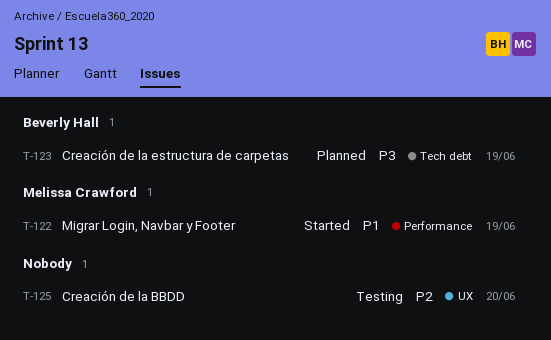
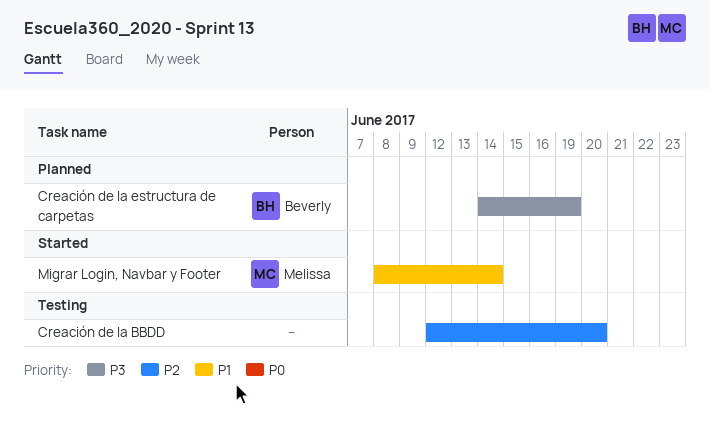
Migrar Login, Navbar y Footer, due: Jun 19 -> Jun 14

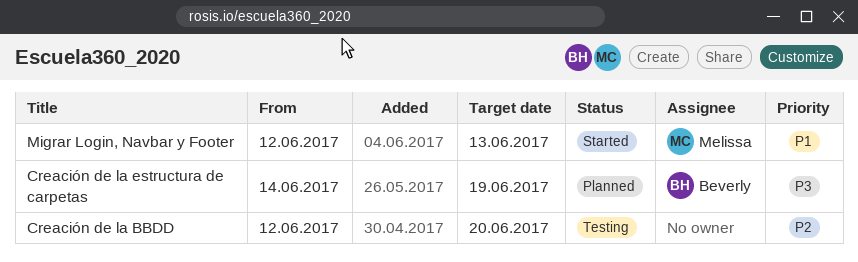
Migrar Login, Navbar y Footer, start: Jun 8 -> Jun 12
Migrar Login, Navbar y Footer, due: Jun 14 -> Jun 13

